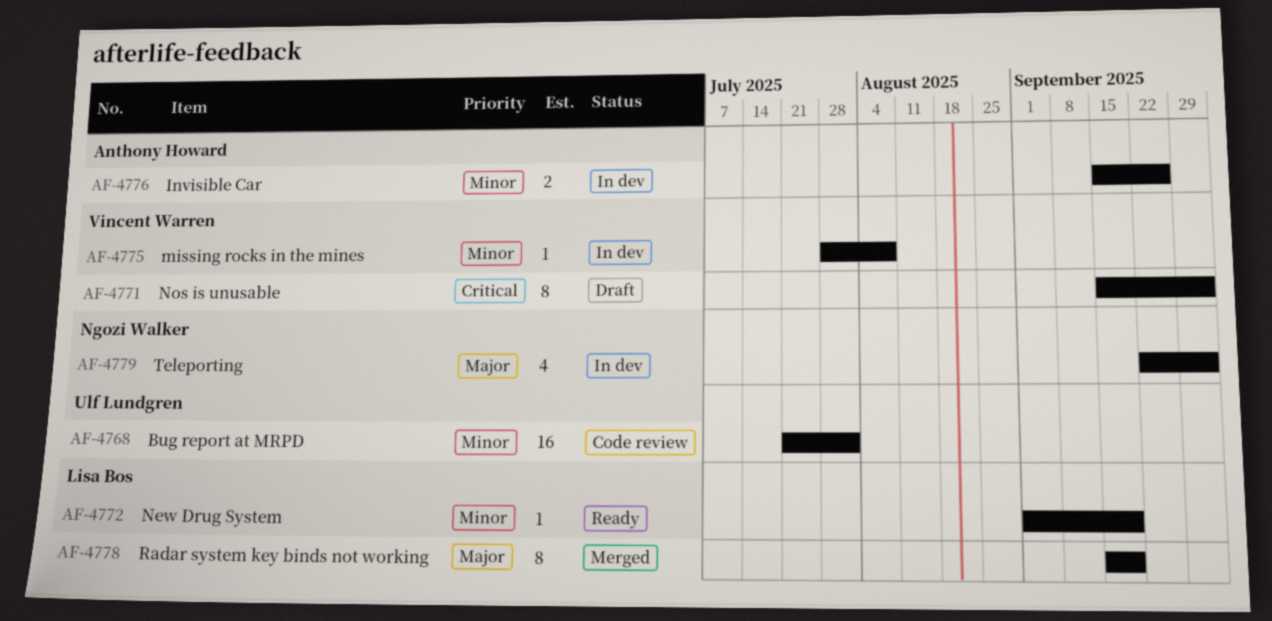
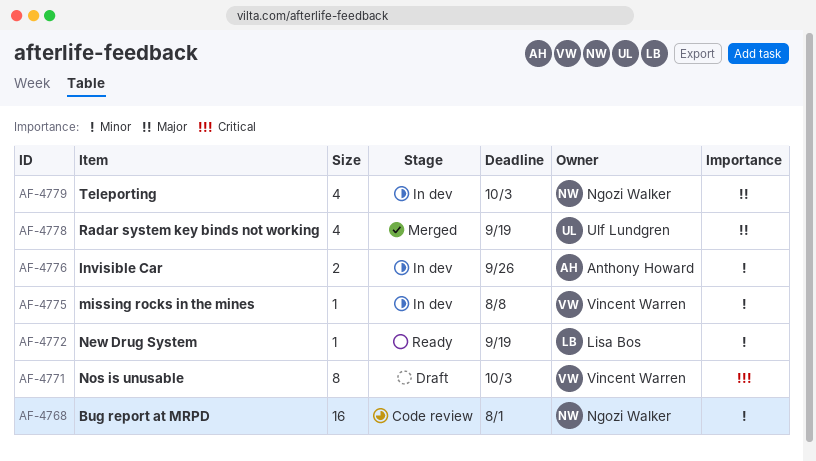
AF-4768, owner: Ulf Lundgren -> Ngozi Walker
AF-4778, owner: Lisa Bos -> Ulf Lundgren
AF-4778, estimate: 8 -> 4

